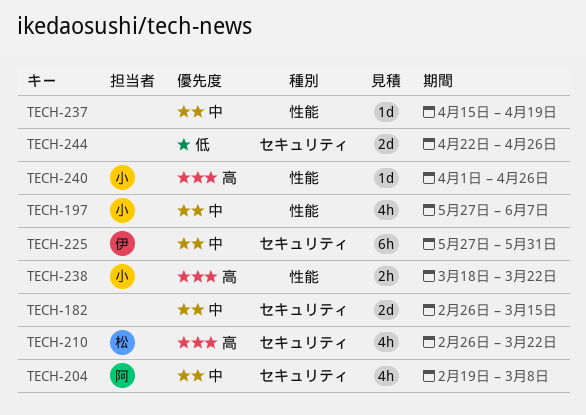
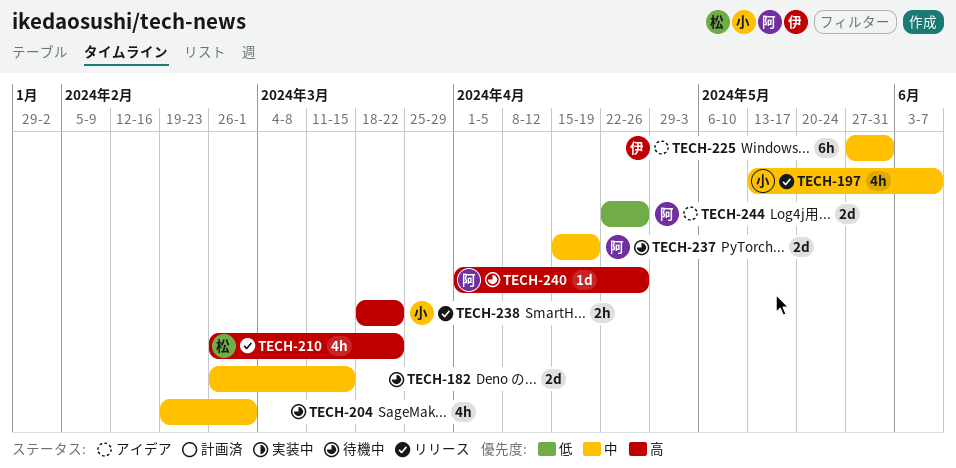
TECH-197, start: May 27 -> May 13
TECH-204, owner: 阿 -> none
TECH-204, due: Mar 8 -> Mar 1
TECH-237, owner: none -> 阿
TECH-237, estimate: 1d -> 2d
TECH-240, owner: 小 -> 阿
TECH-244, owner: none -> 阿

